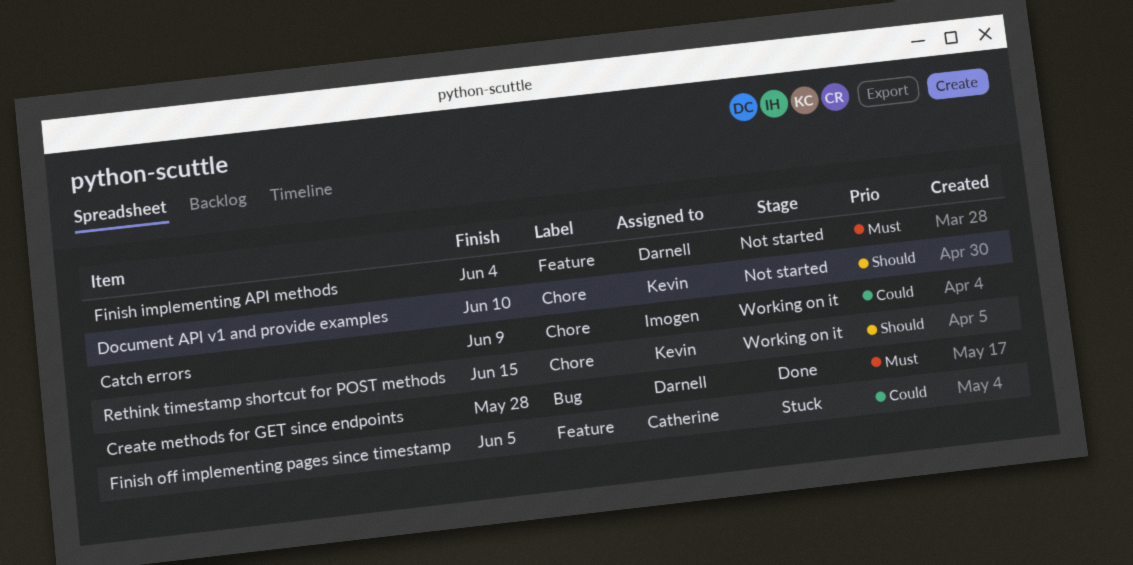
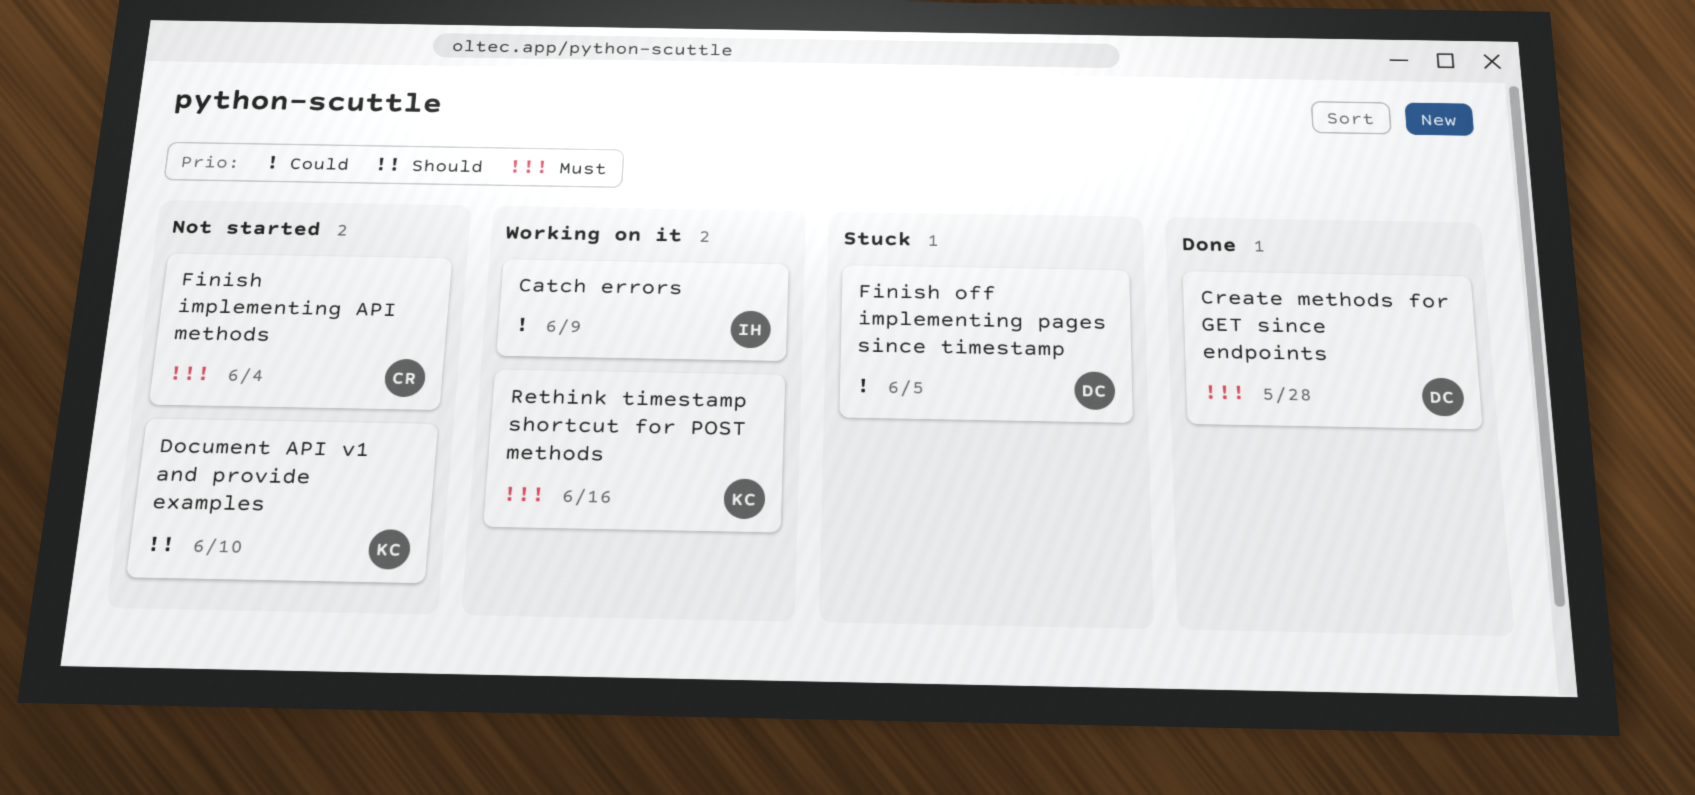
Finish implementing API methods, owner: Darnell -> Catherine
Finish off implementing pages since timestamp, owner: Catherine -> Darnell
Rethink timestamp shortcut for POST methods, priority: Should -> Must
Rethink timestamp shortcut for POST methods, due: Jun 15 -> Jun 16

